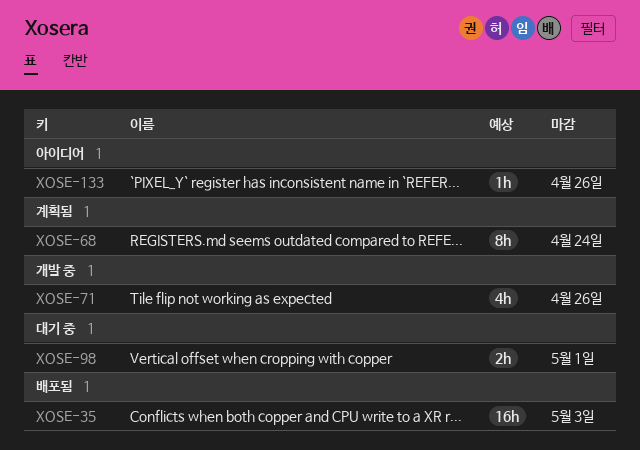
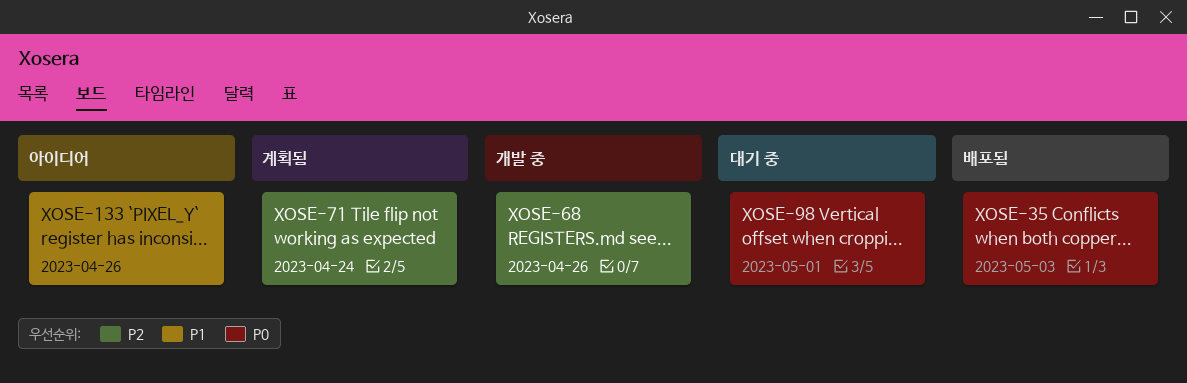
XOSE-68, status: 계획됨 -> 개발 중
XOSE-68, due: Apr 24 -> Apr 26
XOSE-71, status: 개발 중 -> 계획됨
XOSE-71, due: Apr 26 -> Apr 24

